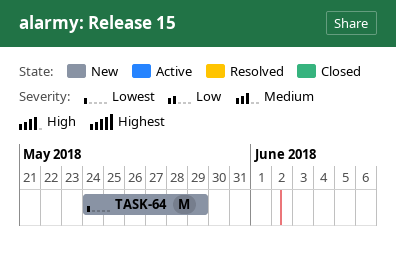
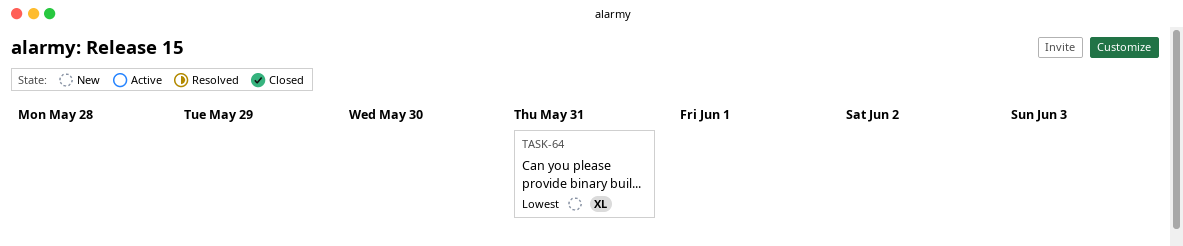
TASK-64, estimate: M -> XL
TASK-64, due: May 29 -> May 31

